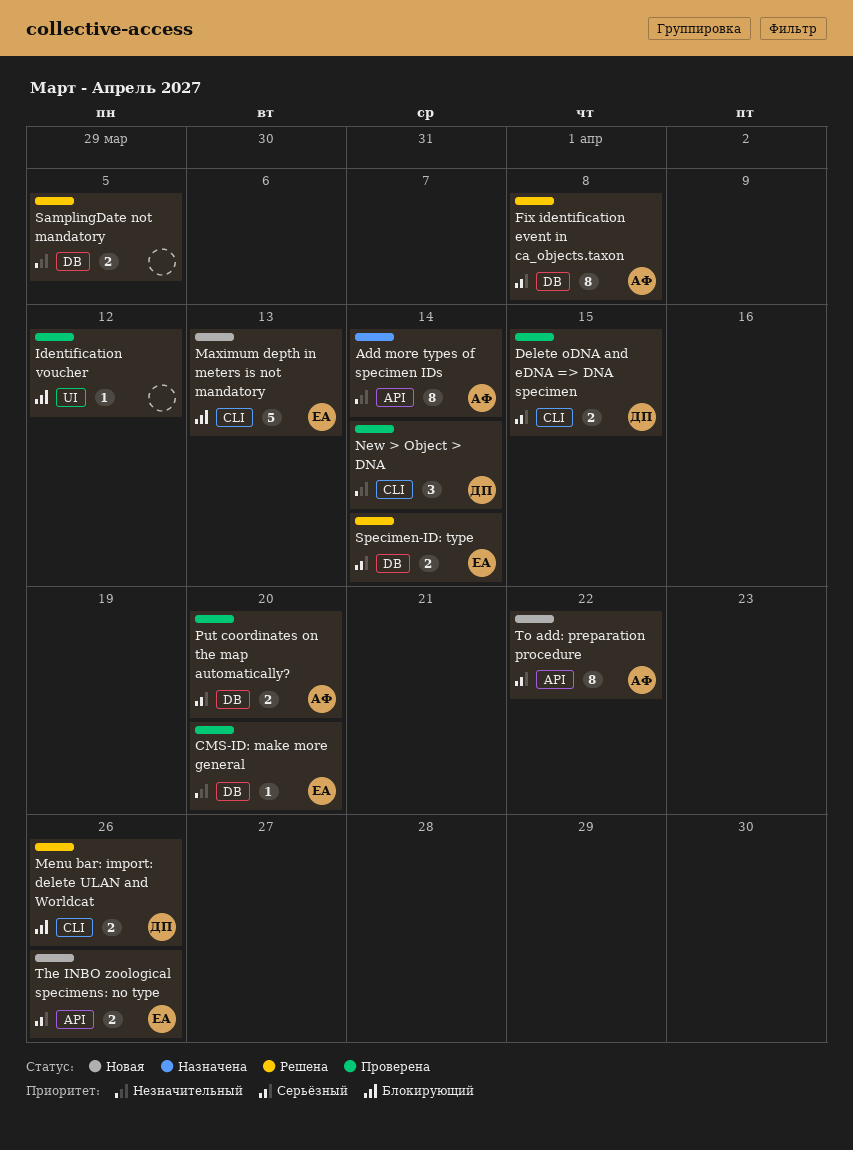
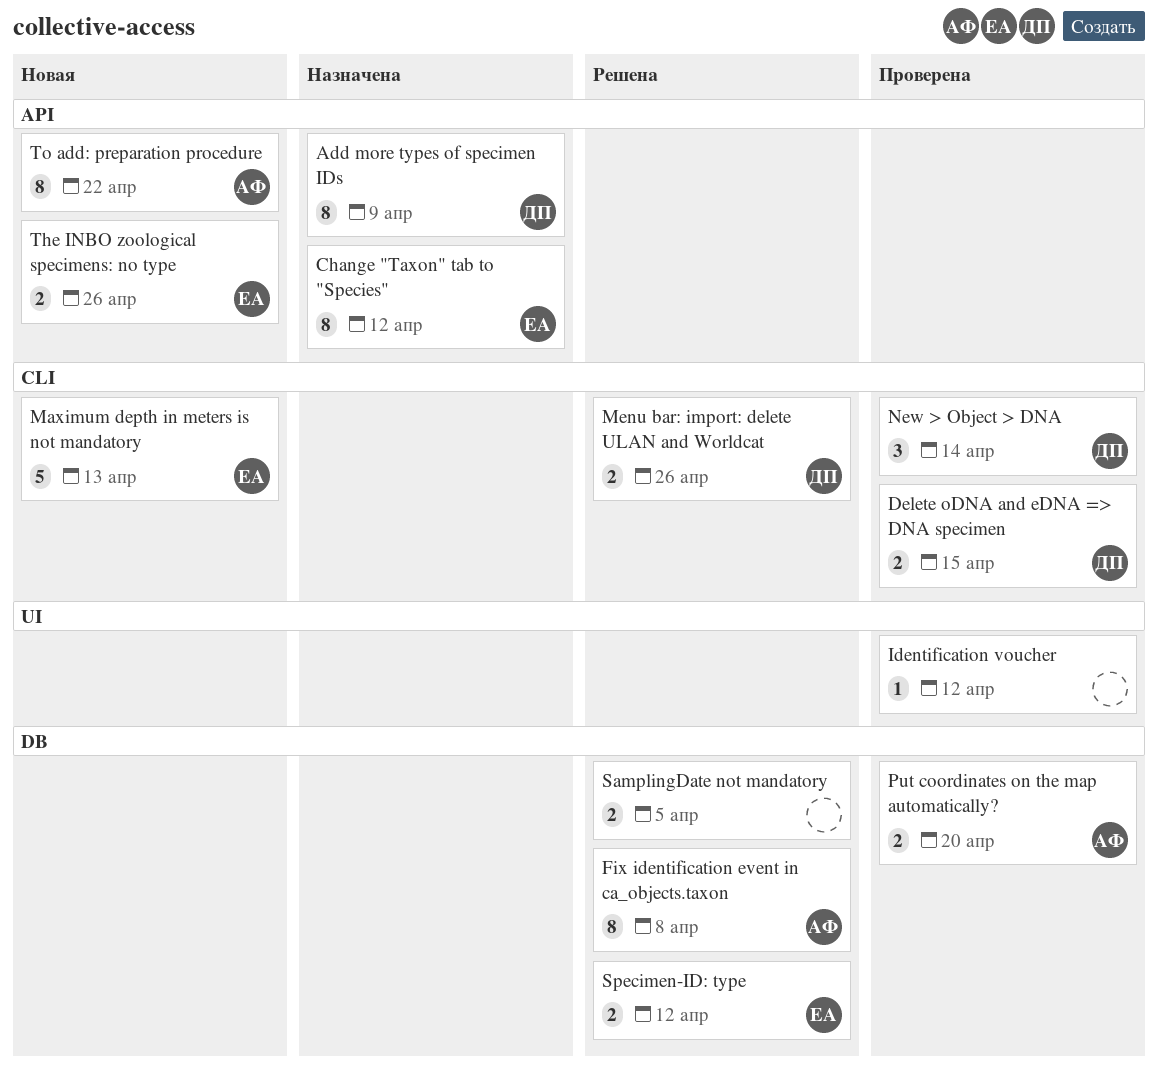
Add more types of specimen IDs, owner: АФ -> ДП
Add more types of specimen IDs, due: Apr 14 -> Apr 9
Change "Taxon" tab to "Species": none -> present
CMS-ID: make more general: present -> none
Specimen-ID: type, due: Apr 14 -> Apr 12

